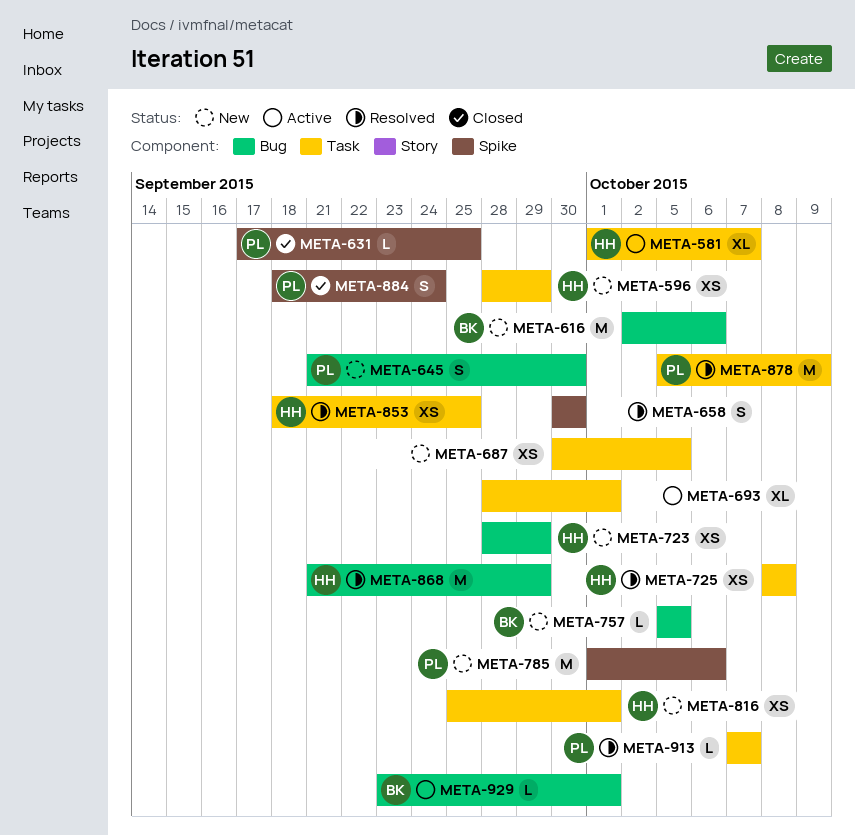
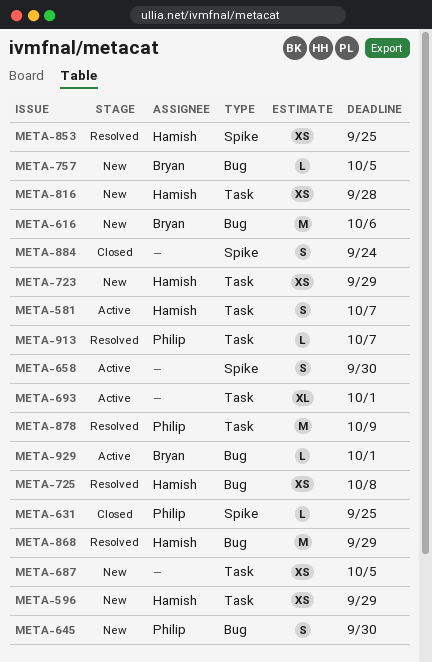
META-581, estimate: XL -> S
META-658, status: Resolved -> Active
META-723, label: Bug -> Task
META-725, label: Task -> Bug
META-785: present -> none
META-816, due: Oct 1 -> Sep 28
META-853, label: Task -> Spike
META-884, owner: Philip -> none

